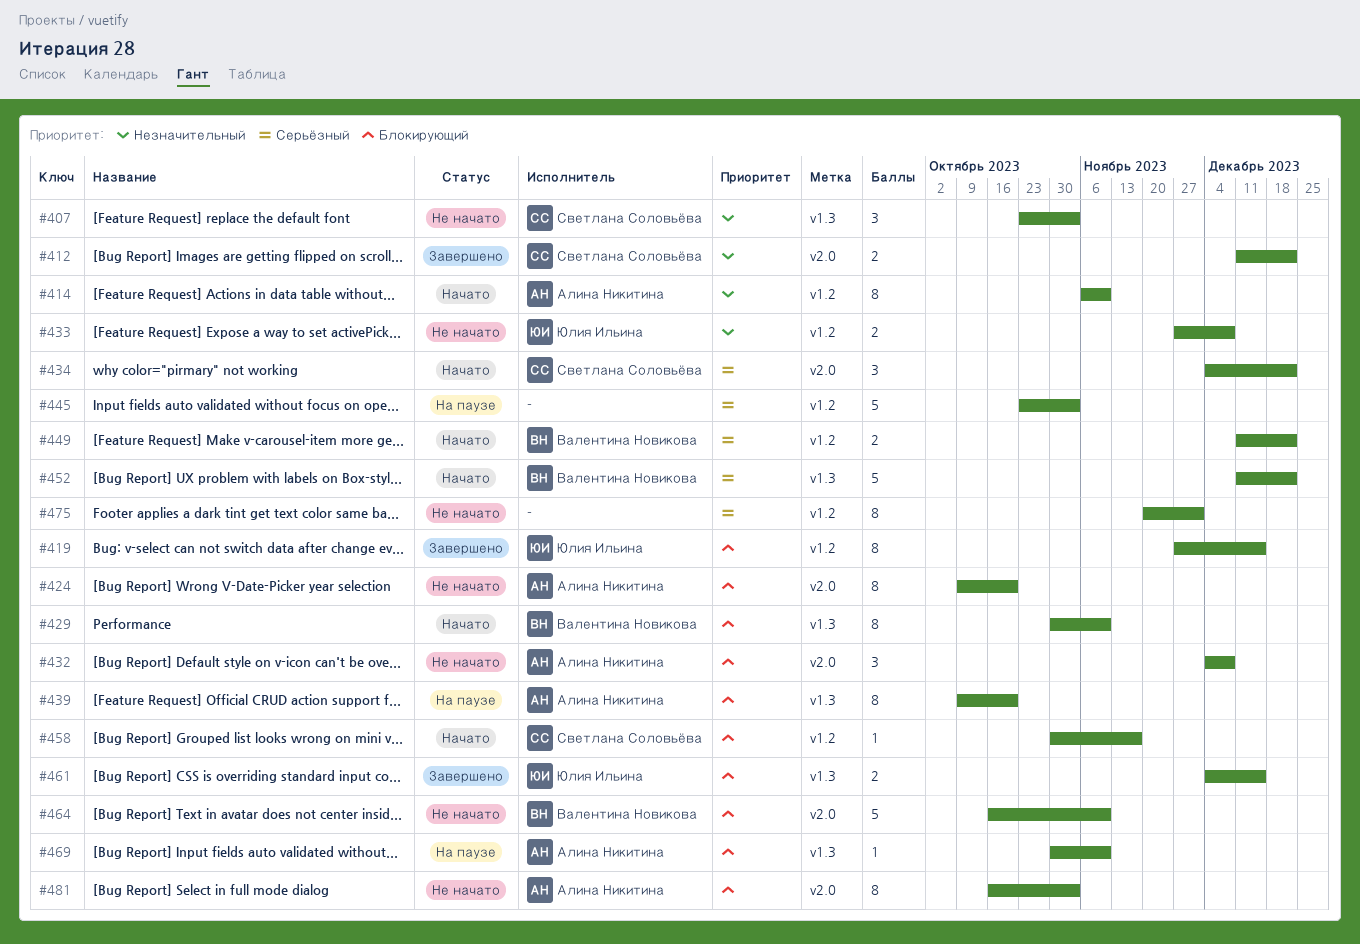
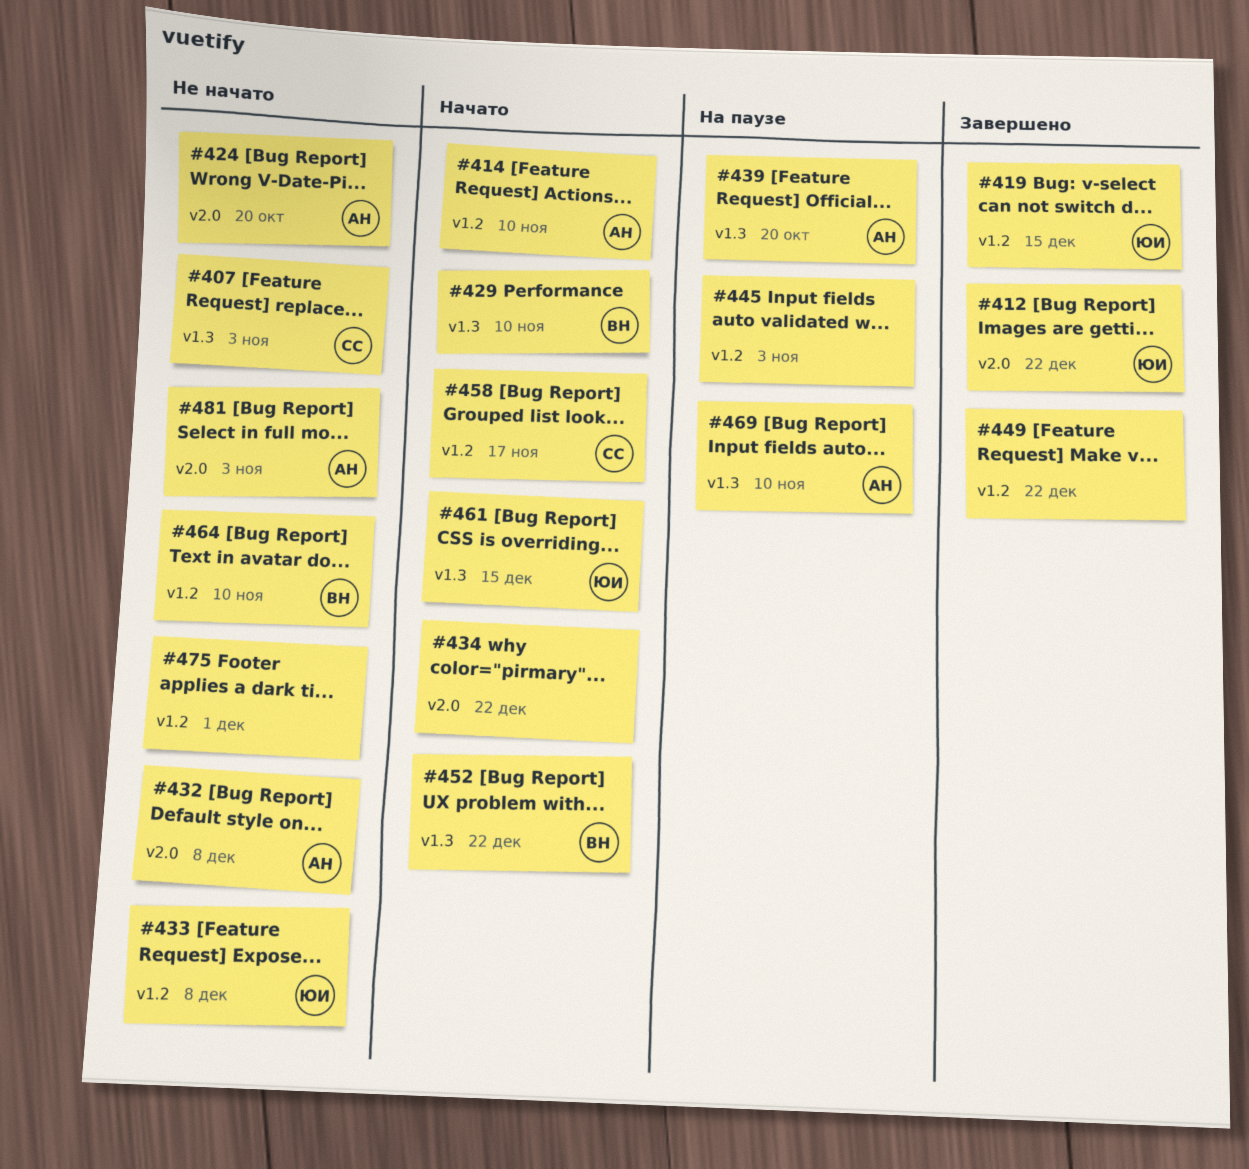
#412, owner: Светлана Соловьёва -> Юлия Ильина
#434, owner: Светлана Соловьёва -> none
#449, status: Начато -> Завершено
#449, owner: Валентина Новикова -> none
#461, status: Завершено -> Начато
#464, label: v2.0 -> v1.2

